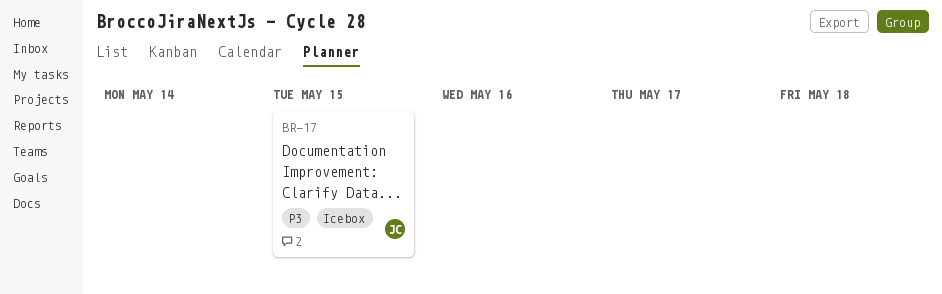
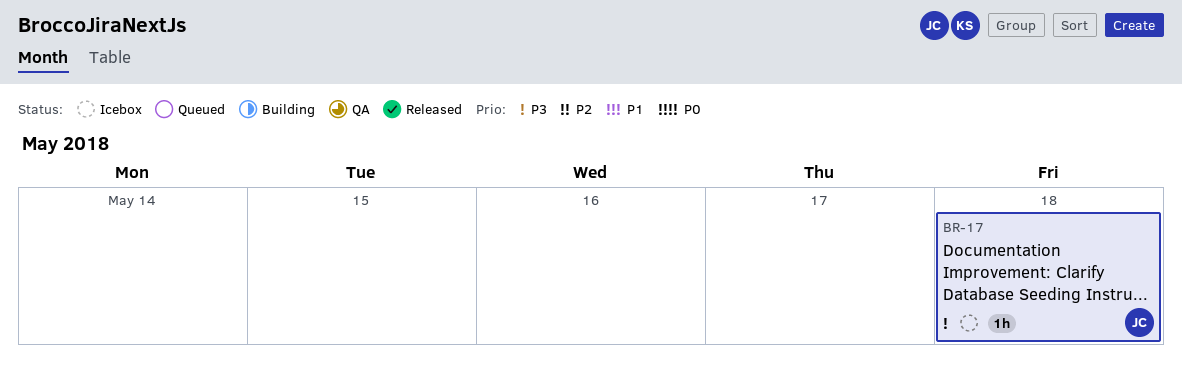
BR-17, due: May 15 -> May 18

